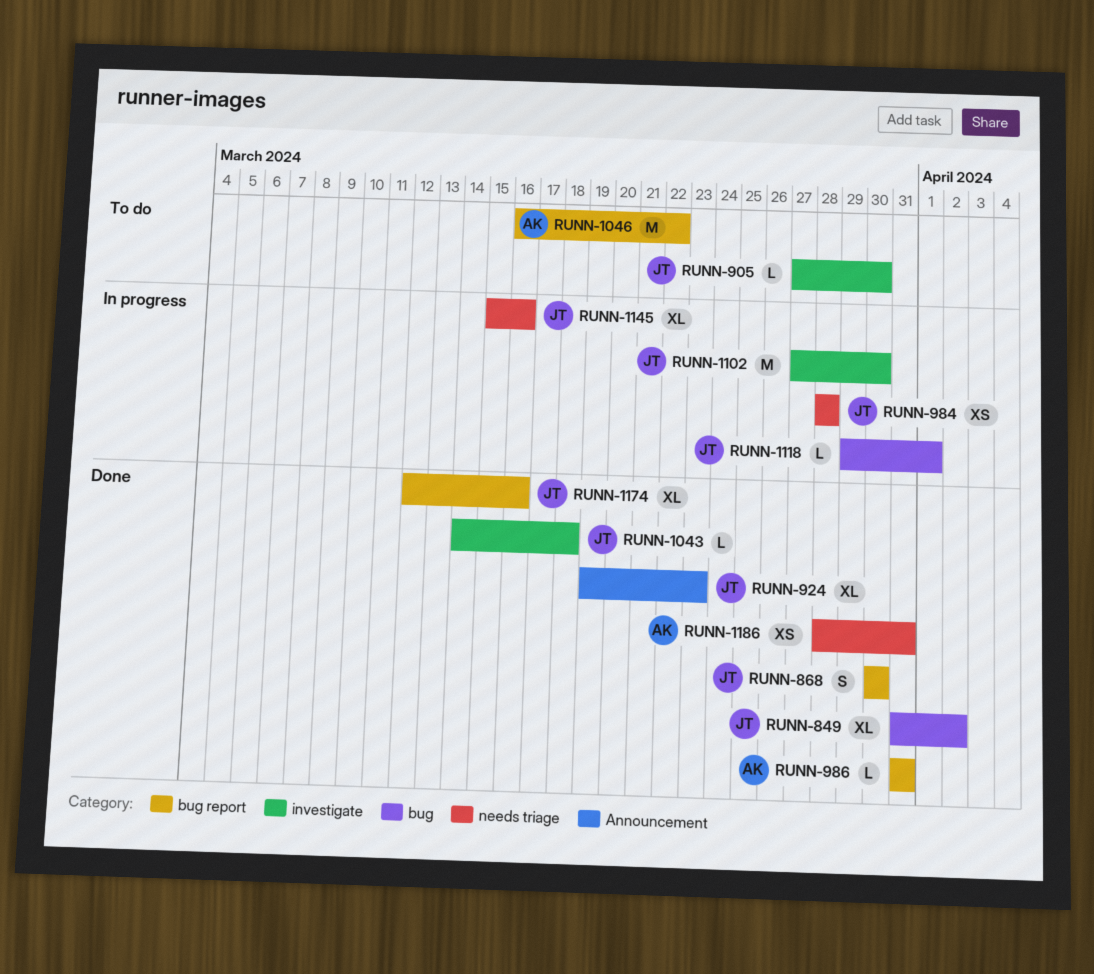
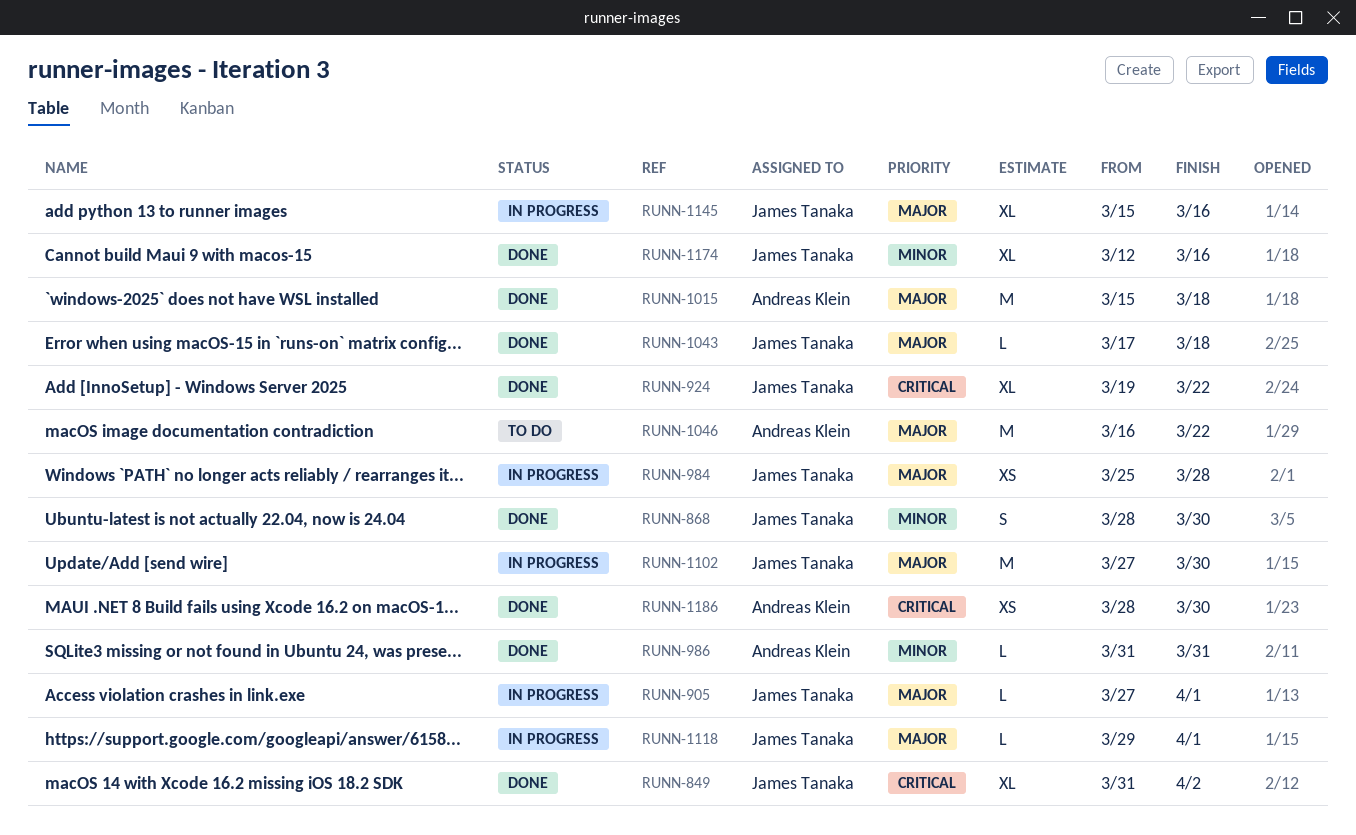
RUNN-868, start: Mar 30 -> Mar 28
RUNN-905, status: To do -> In progress
RUNN-905, due: Mar 30 -> Apr 1
RUNN-924, due: Mar 23 -> Mar 22
RUNN-984, start: Mar 28 -> Mar 25
RUNN-1015: none -> present
RUNN-1043, start: Mar 14 -> Mar 17
RUNN-1186, due: Mar 31 -> Mar 30

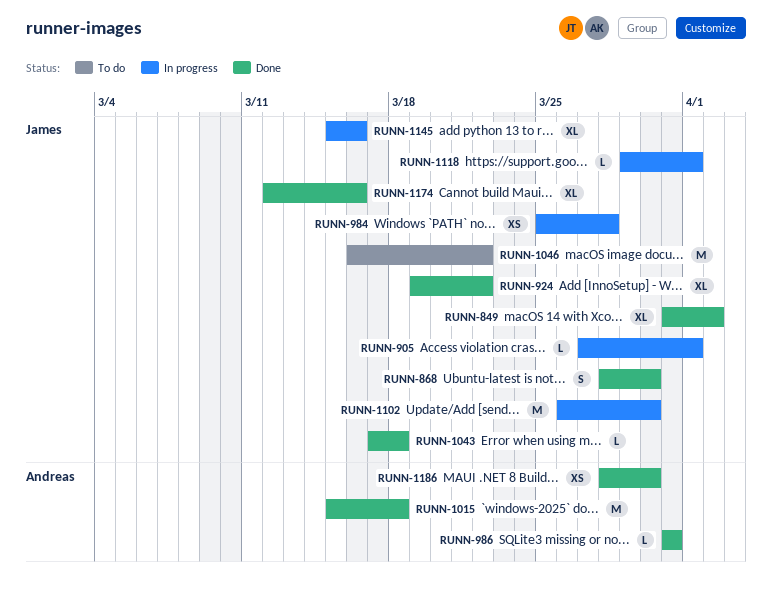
RUNN-1046, owner: Andreas Klein -> James Tanaka
RUNN-1102, start: Mar 27 -> Mar 26

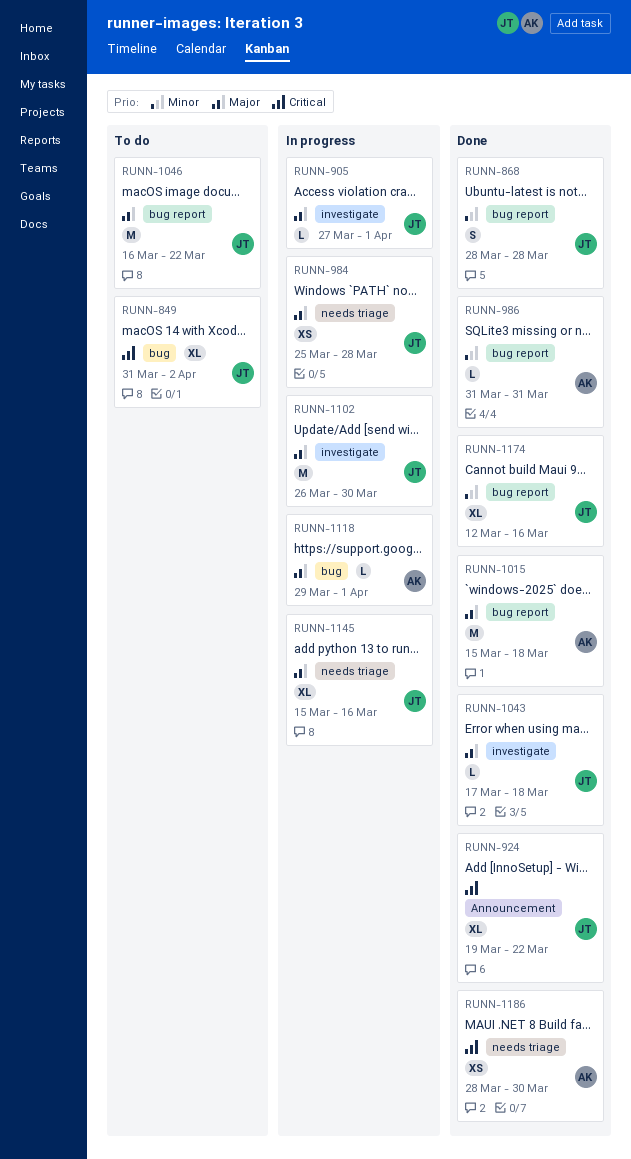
RUNN-849, status: Done -> To do
RUNN-868, due: Mar 30 -> Mar 28
RUNN-1118, owner: James -> Andreas

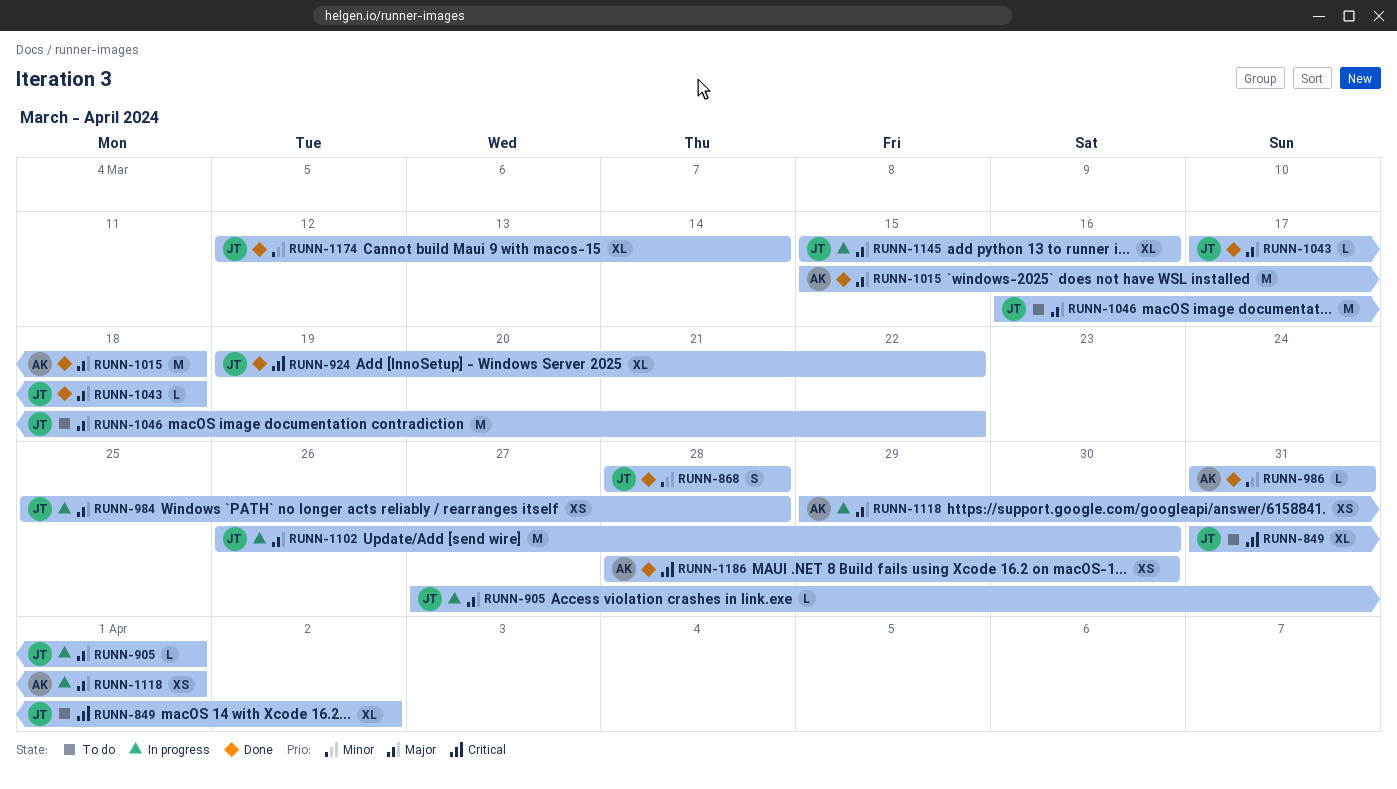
RUNN-1118, estimate: L -> XS
RUNN-1174, due: Mar 16 -> Mar 14

